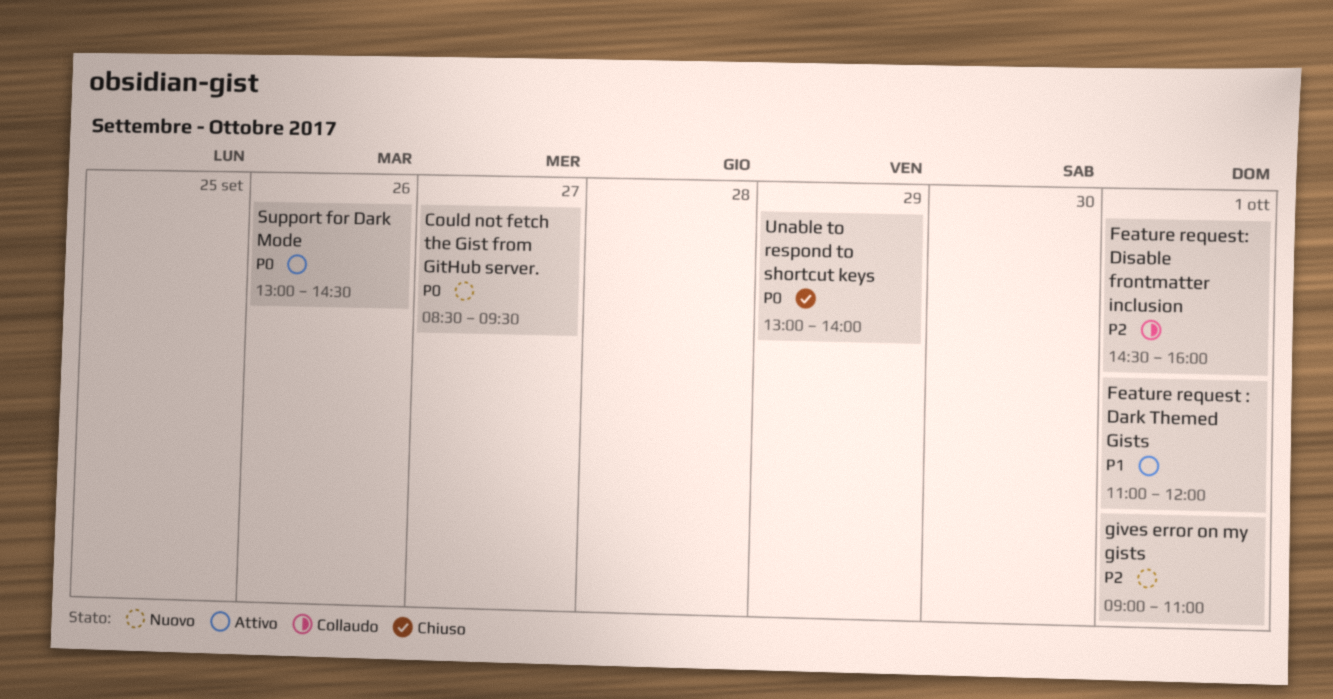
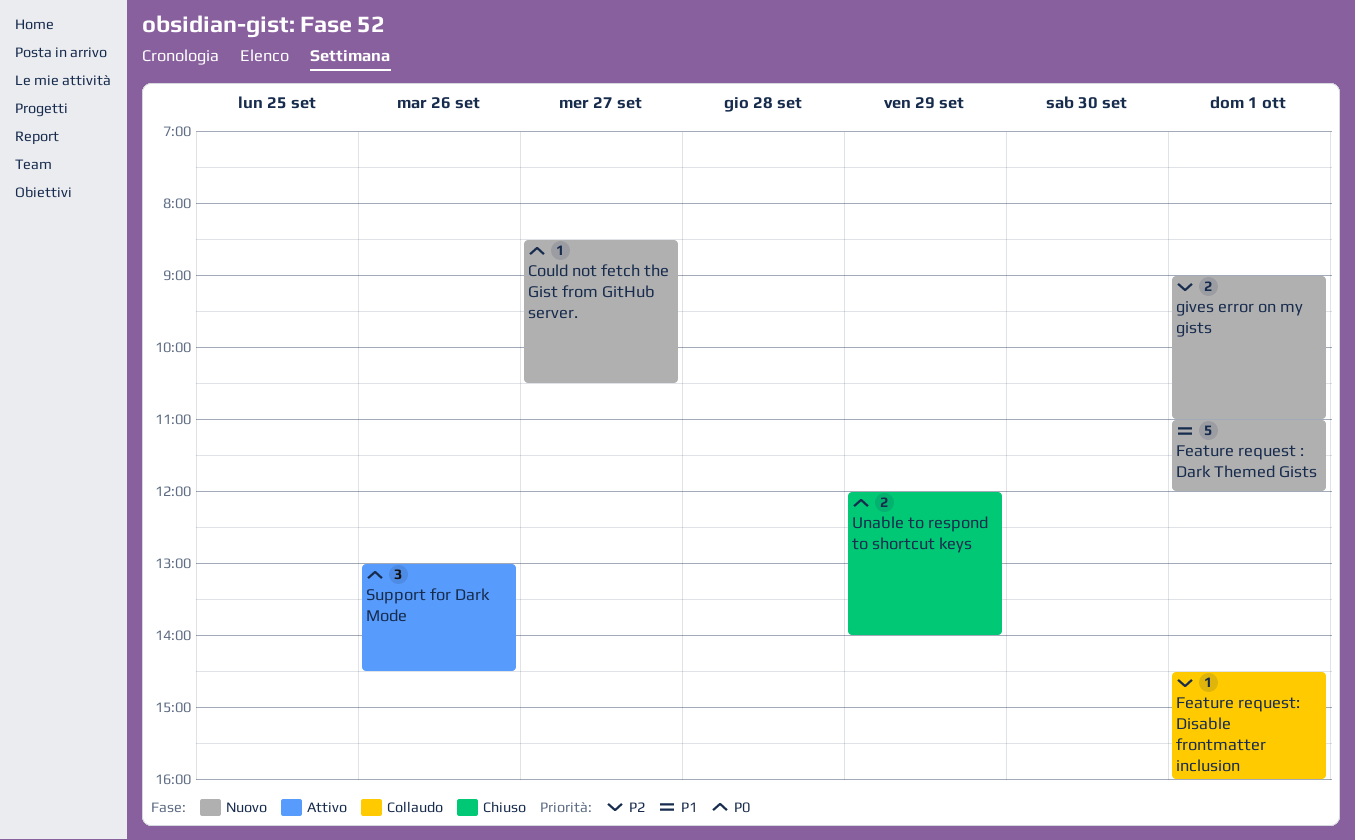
Could not fetch the Gist from GitHub server., ends: 09:30 -> 10:30
Feature request : Dark Themed Gists, status: Attivo -> Nuovo
Unable to respond to shortcut keys, begins: 13:00 -> 12:00

